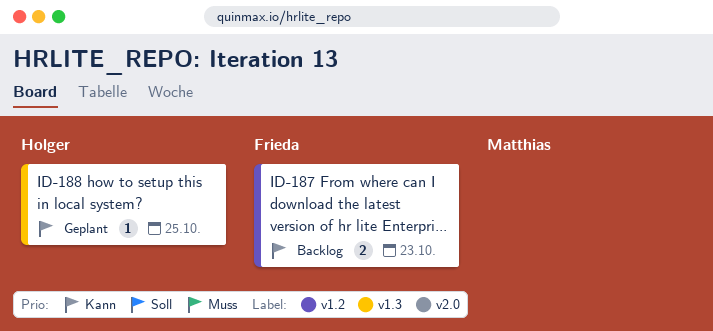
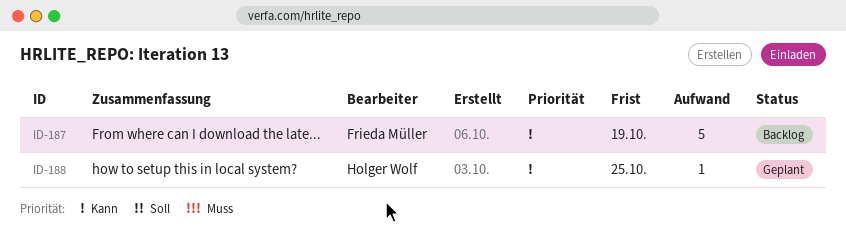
ID-187, estimate: 2 -> 5
ID-187, due: Oct 23 -> Oct 19

